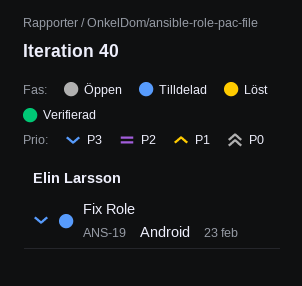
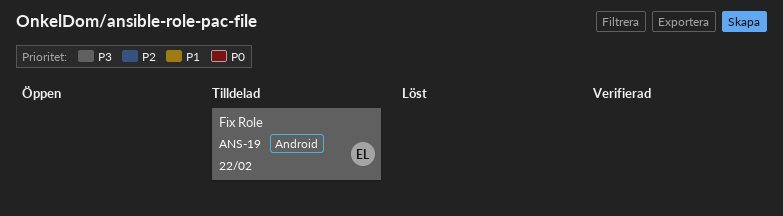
ANS-19, due: Feb 23 -> Feb 22

